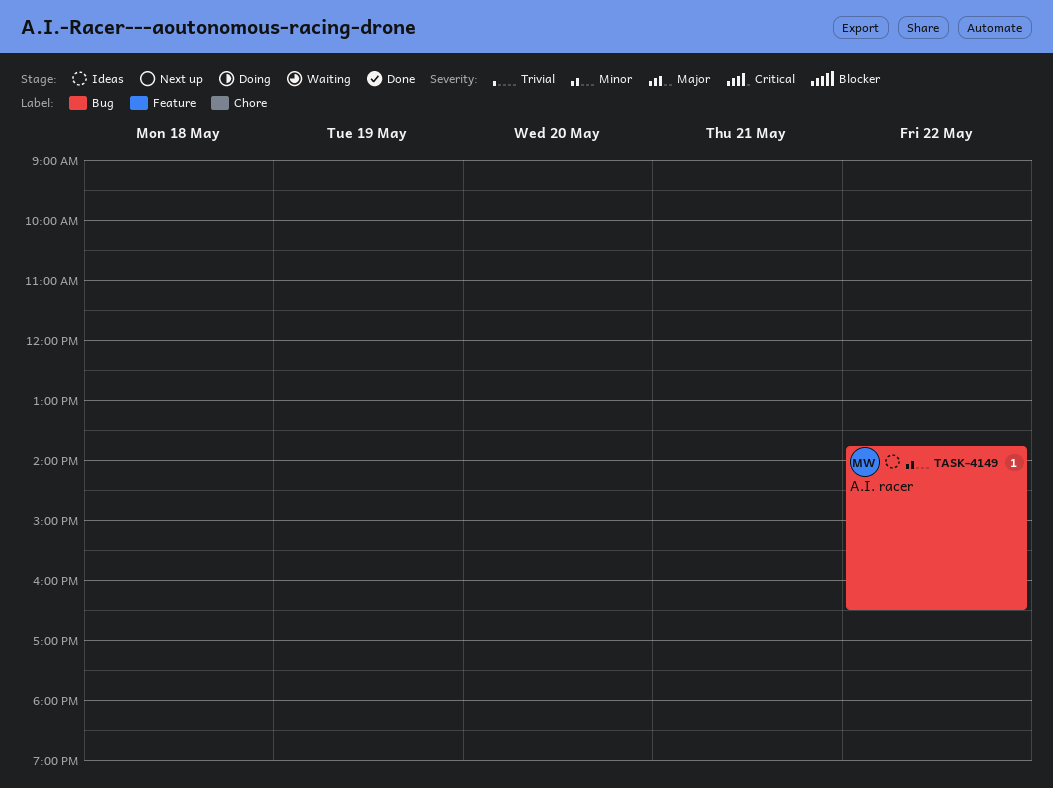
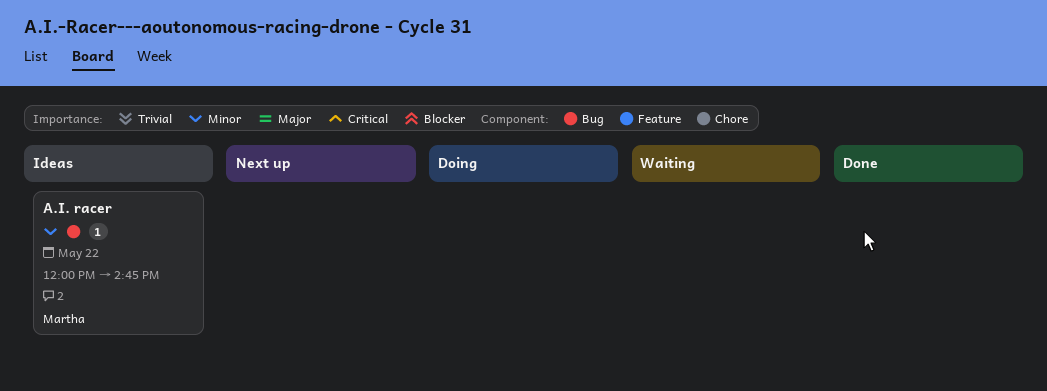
A.I. racer, begins: 13:45 -> 12:00
A.I. racer, ends: 16:30 -> 14:45

